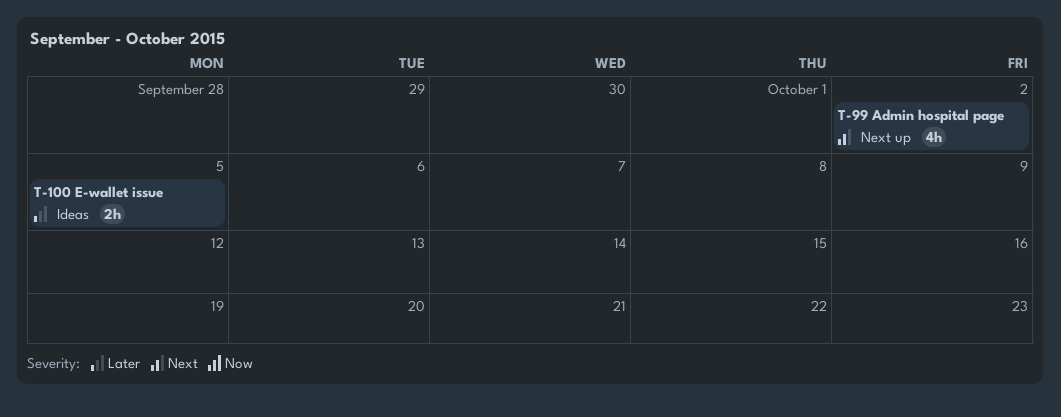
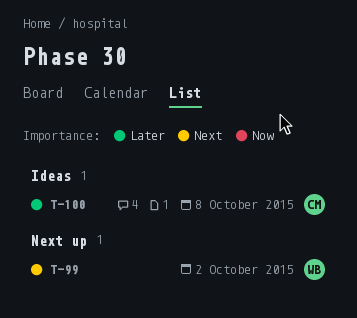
T-100, due: Oct 5 -> Oct 8

